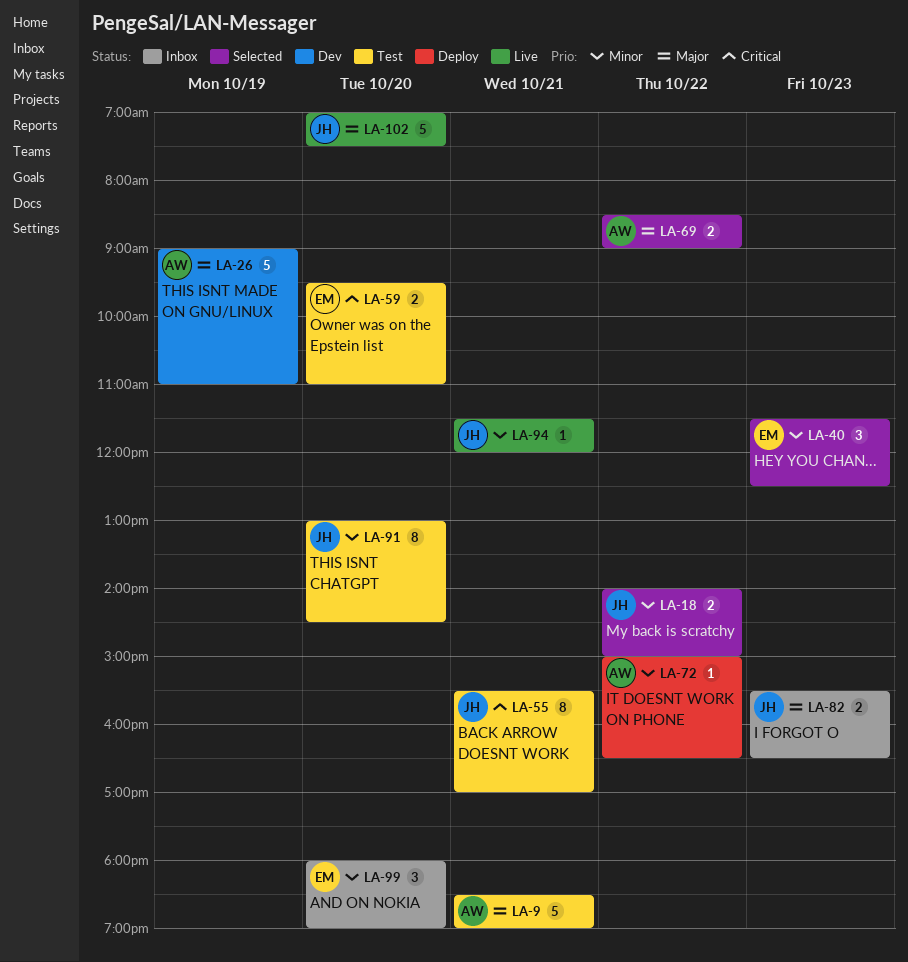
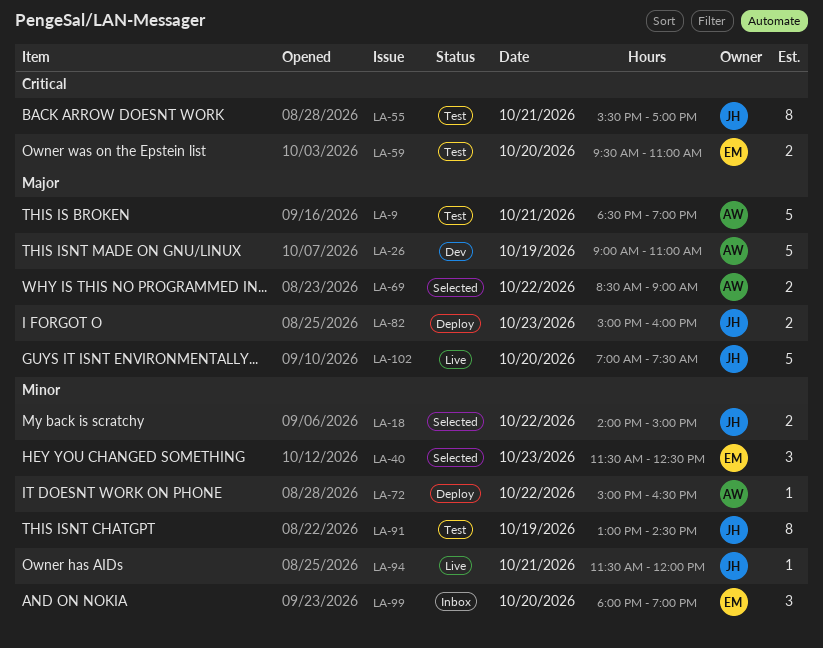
LA-82, status: Inbox -> Deploy
LA-82, begins: 15:30 -> 15:00
LA-82, ends: 16:30 -> 16:00
LA-91, day: Oct 20 -> Oct 19

